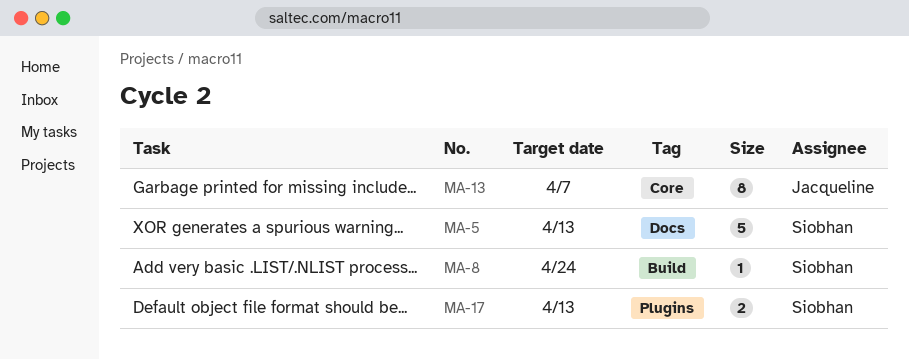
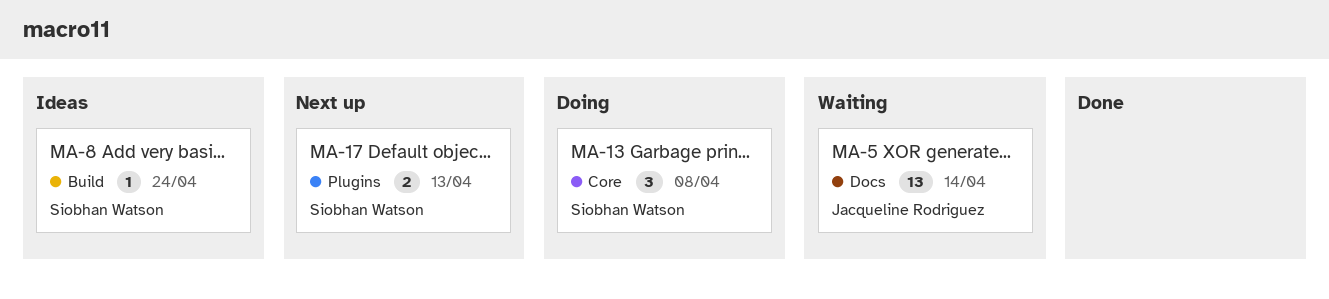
MA-5, owner: Siobhan Watson -> Jacqueline Rodriguez
MA-5, estimate: 5 -> 13
MA-5, due: Apr 13 -> Apr 14
MA-13, owner: Jacqueline Rodriguez -> Siobhan Watson
MA-13, estimate: 8 -> 3
MA-13, due: Apr 7 -> Apr 8

